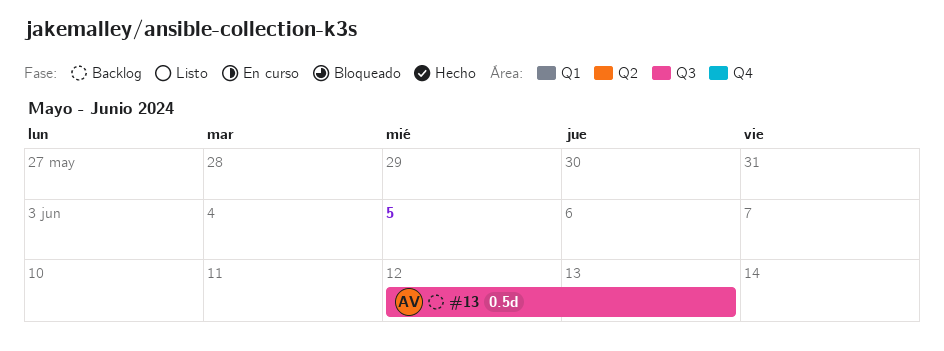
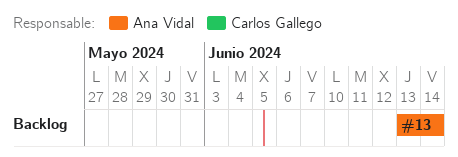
#13, start: Jun 12 -> Jun 13
#13, due: Jun 13 -> Jun 14

